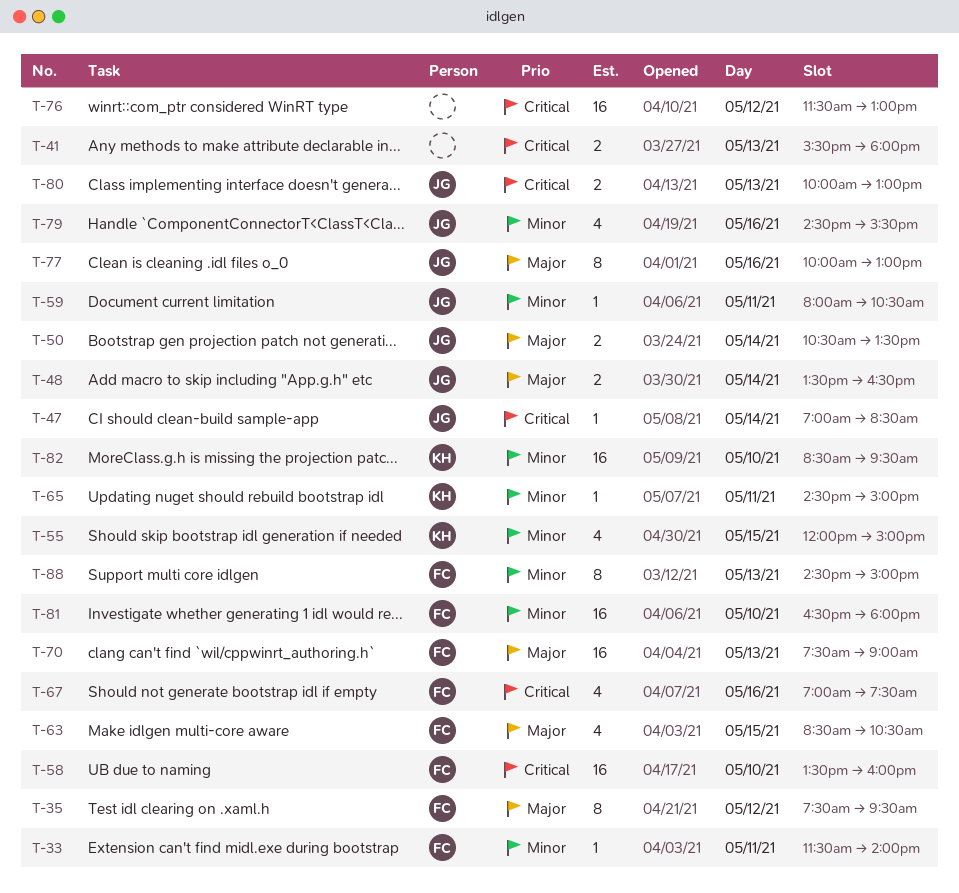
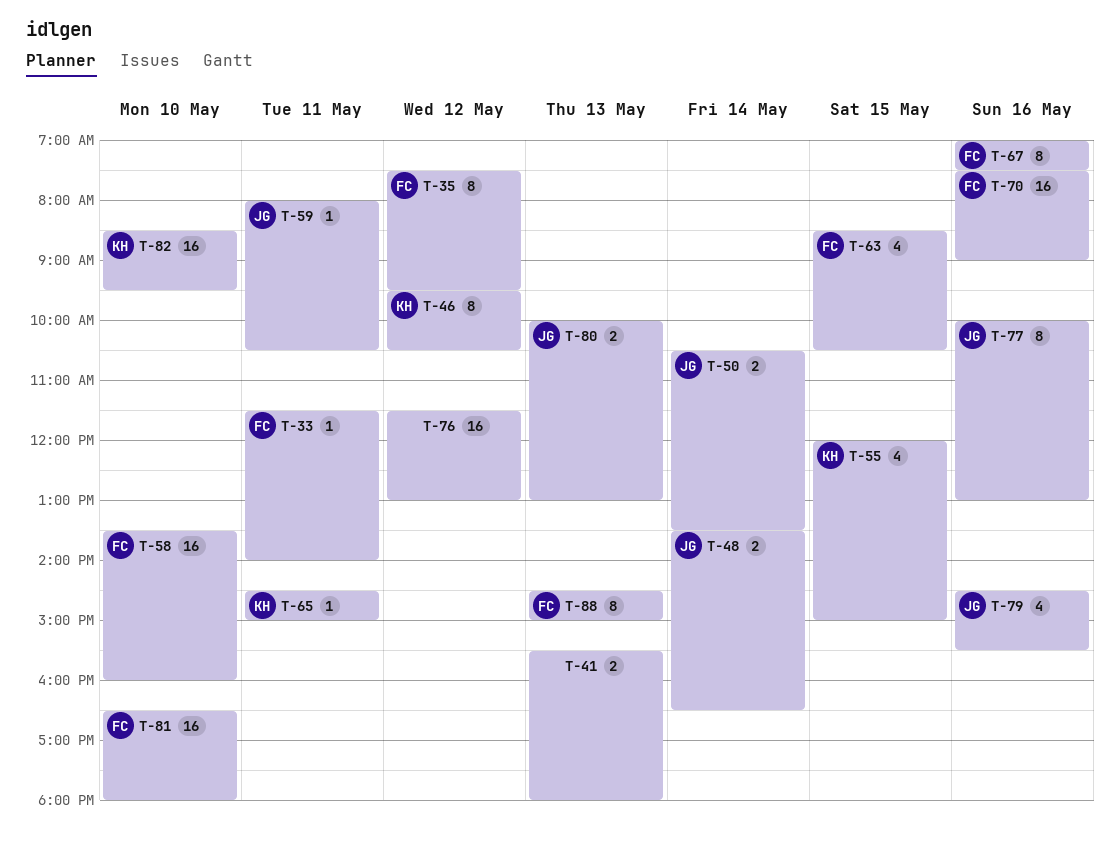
T-46: none -> present
T-47: present -> none
T-67, estimate: 4 -> 8
T-70, day: May 13 -> May 16

